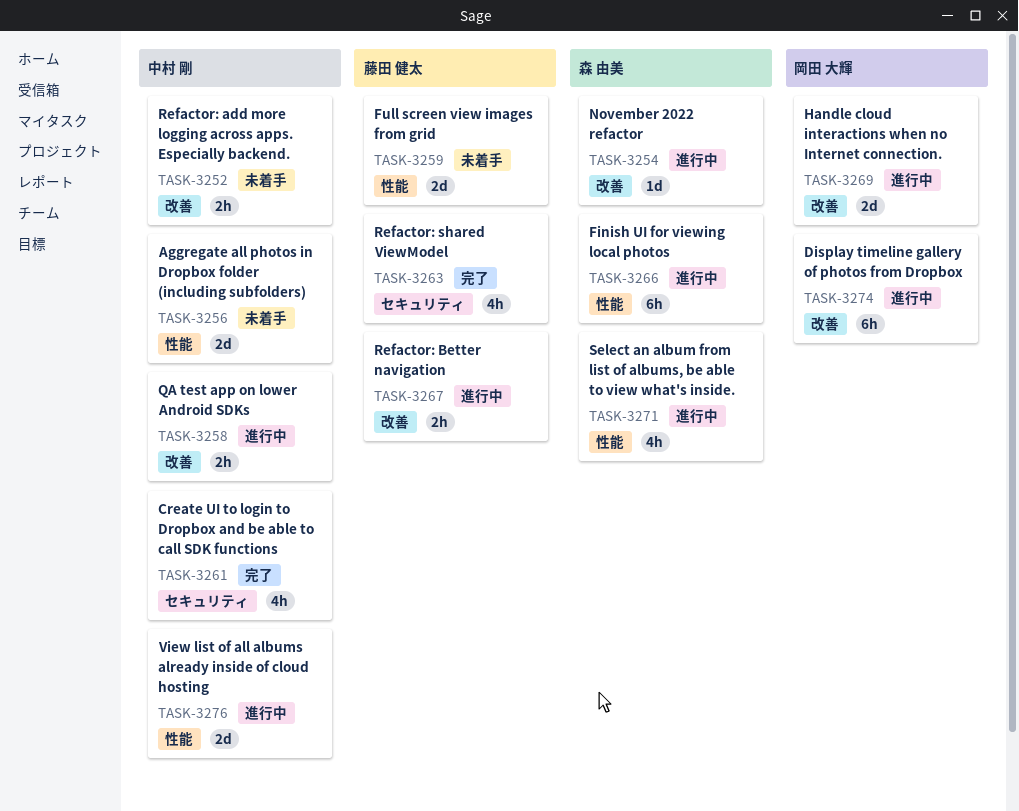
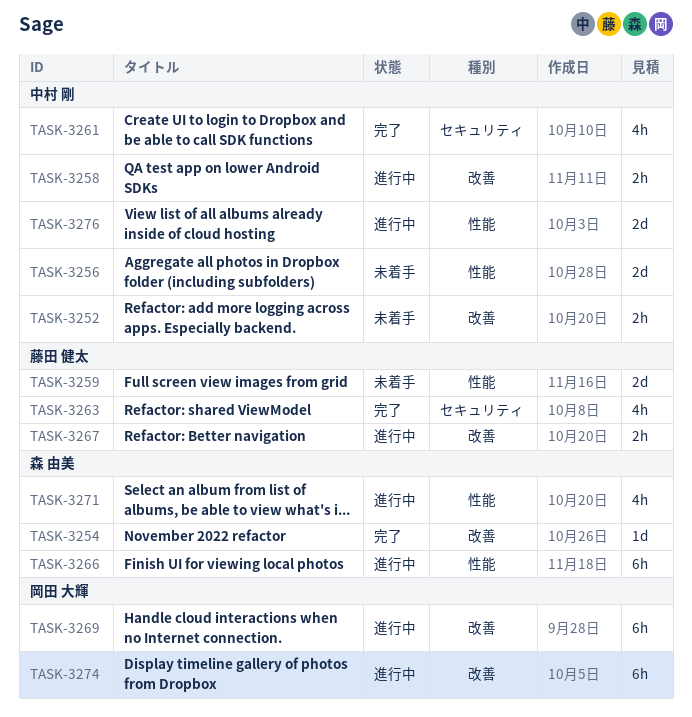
TASK-3254, status: 進行中 -> 完了
TASK-3269, estimate: 2d -> 6h

